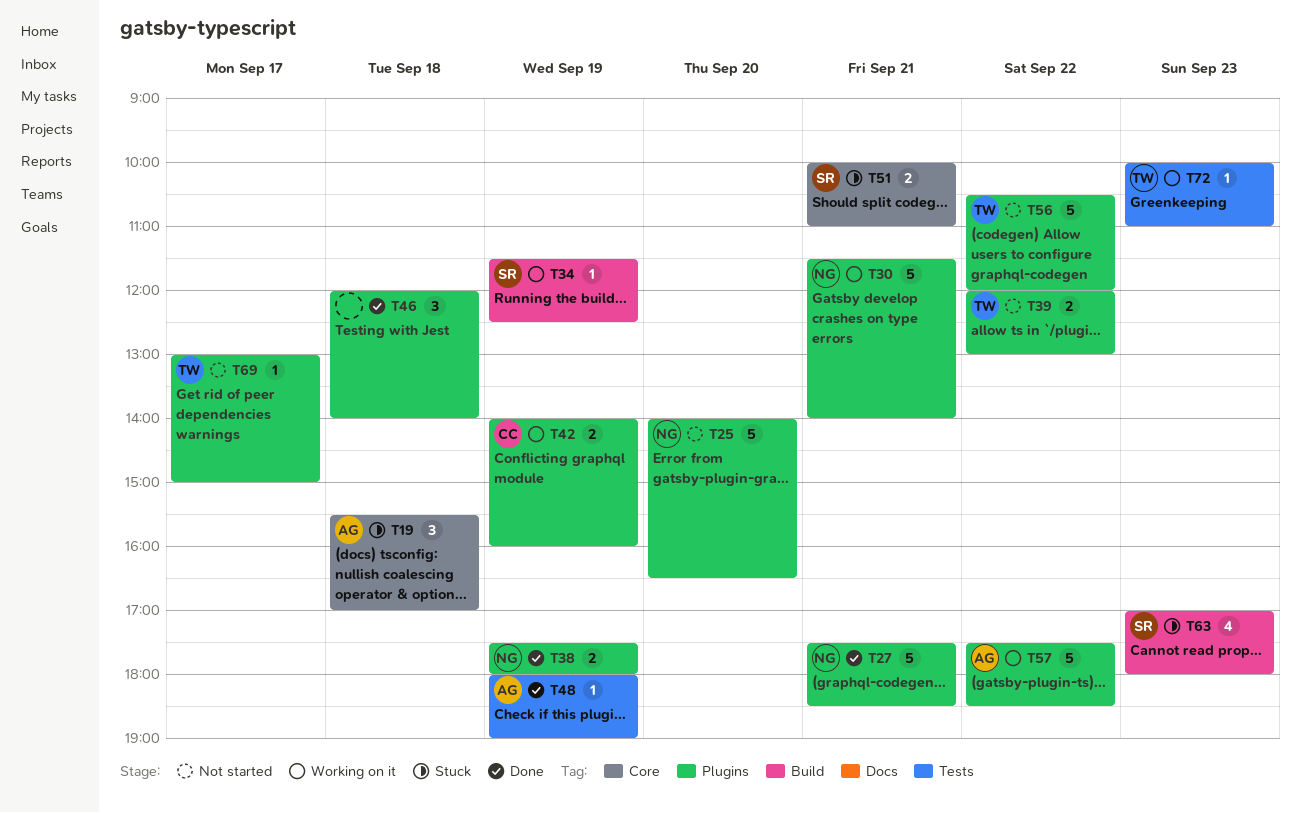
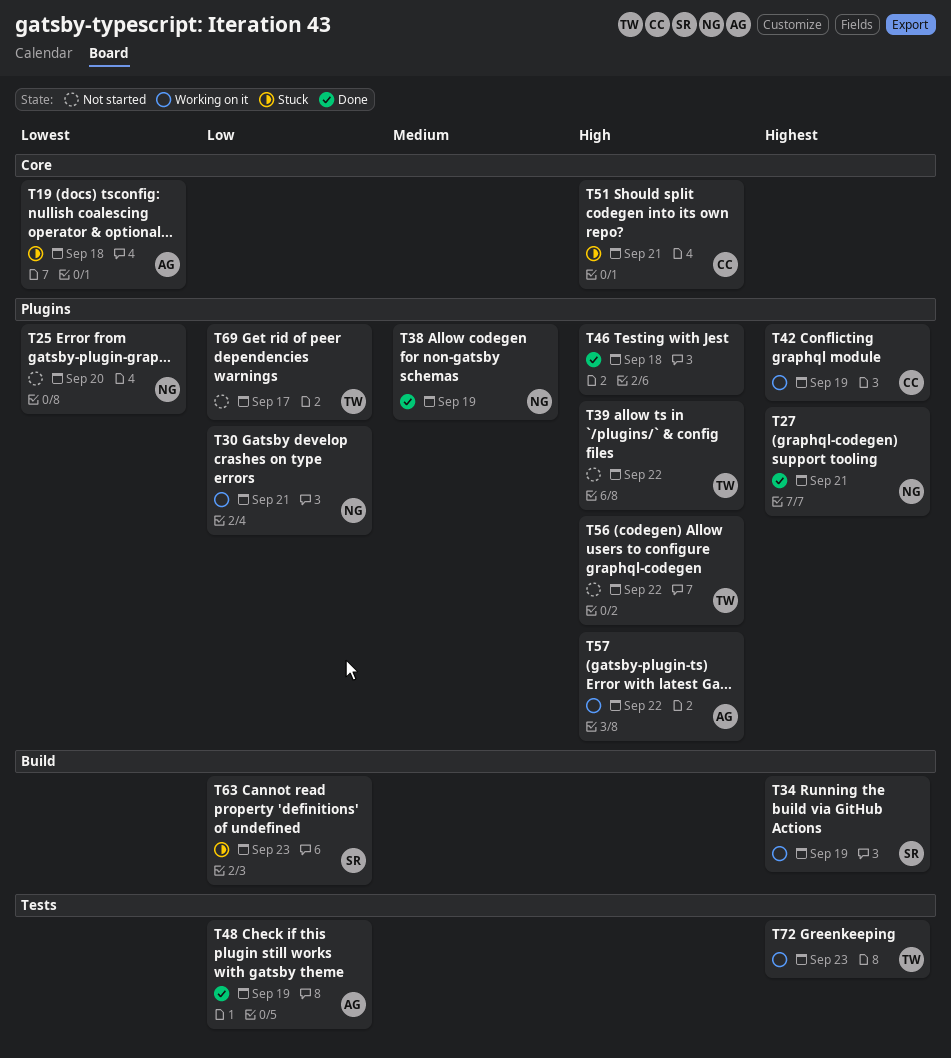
T51, owner: SR -> CC

